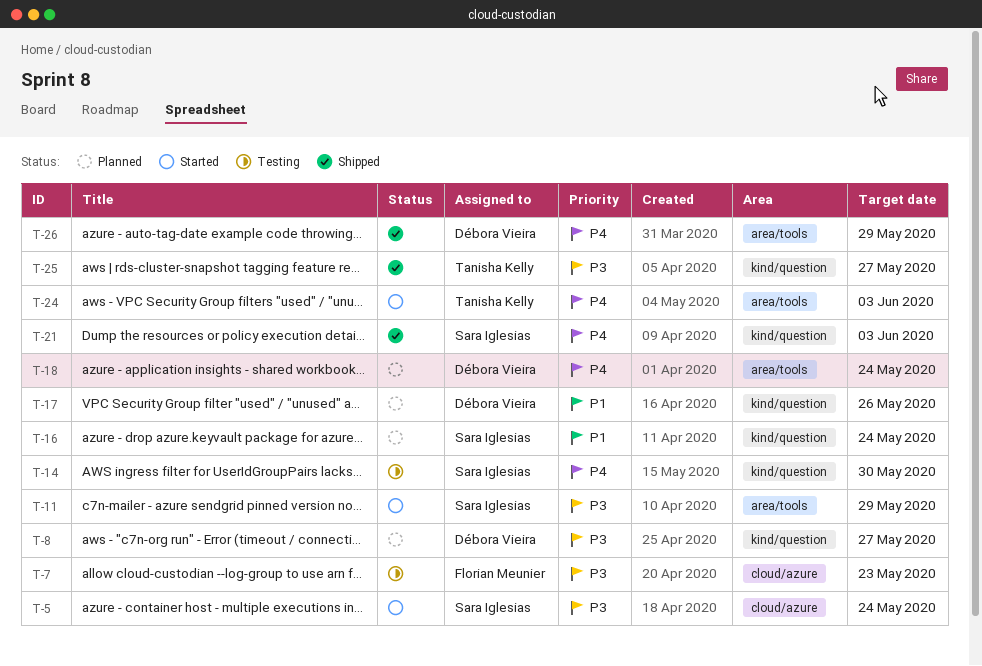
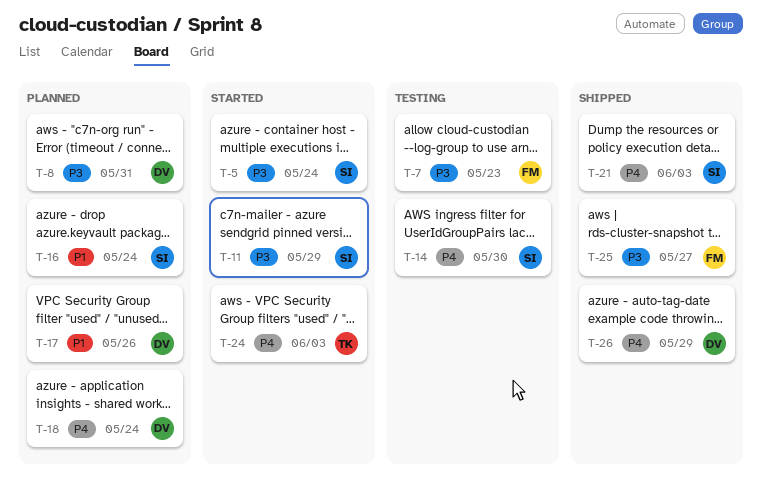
T-8, due: May 27 -> May 31
T-25, owner: Tanisha Kelly -> Florian Meunier

